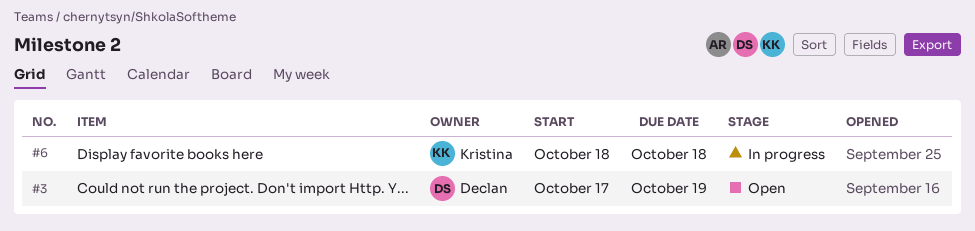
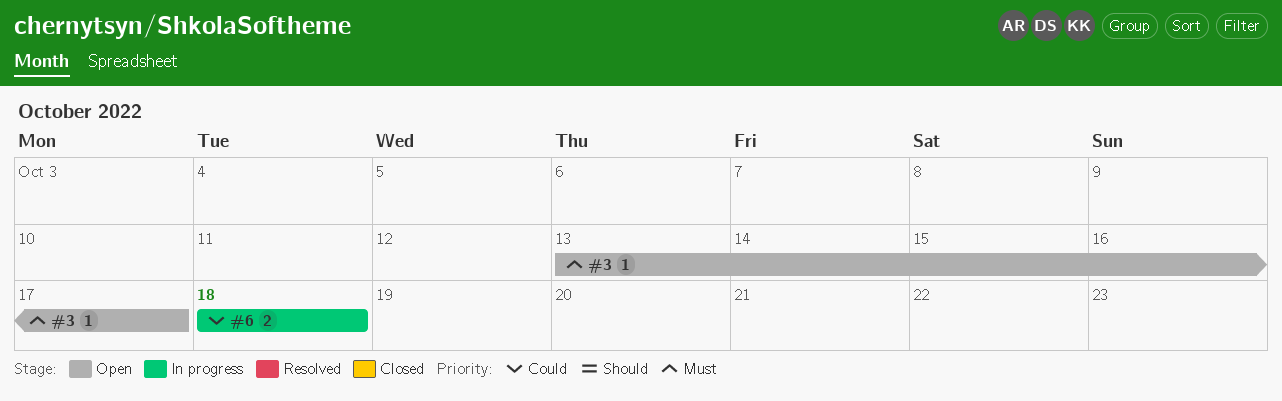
#3, start: Oct 17 -> Oct 13
#3, due: Oct 19 -> Oct 17

